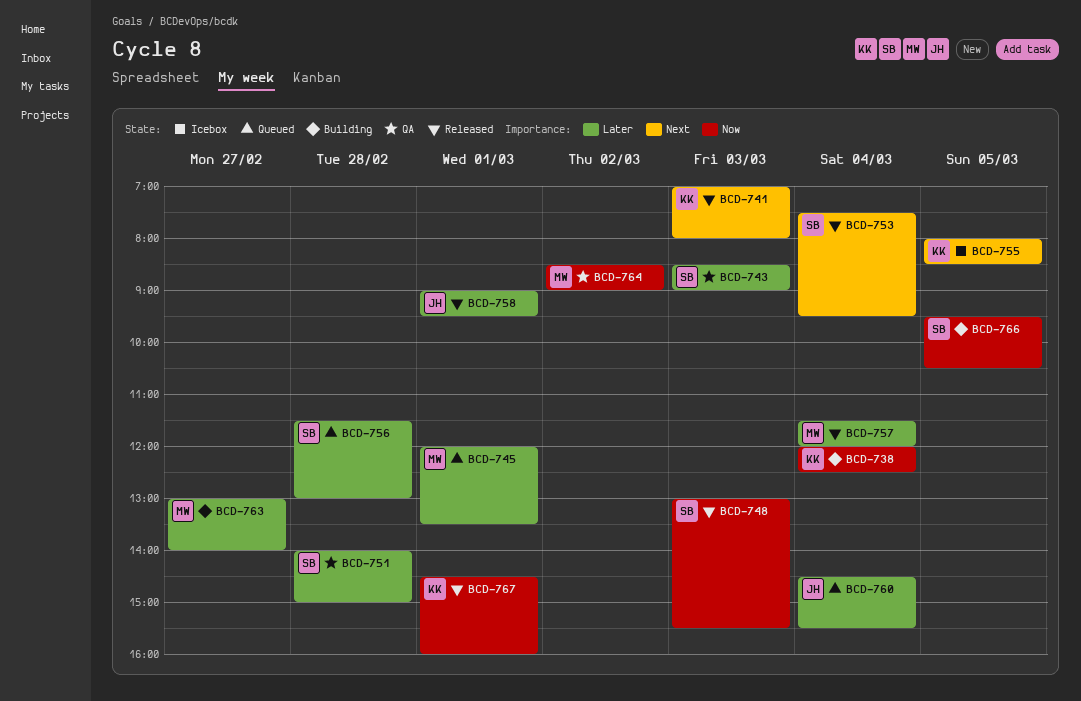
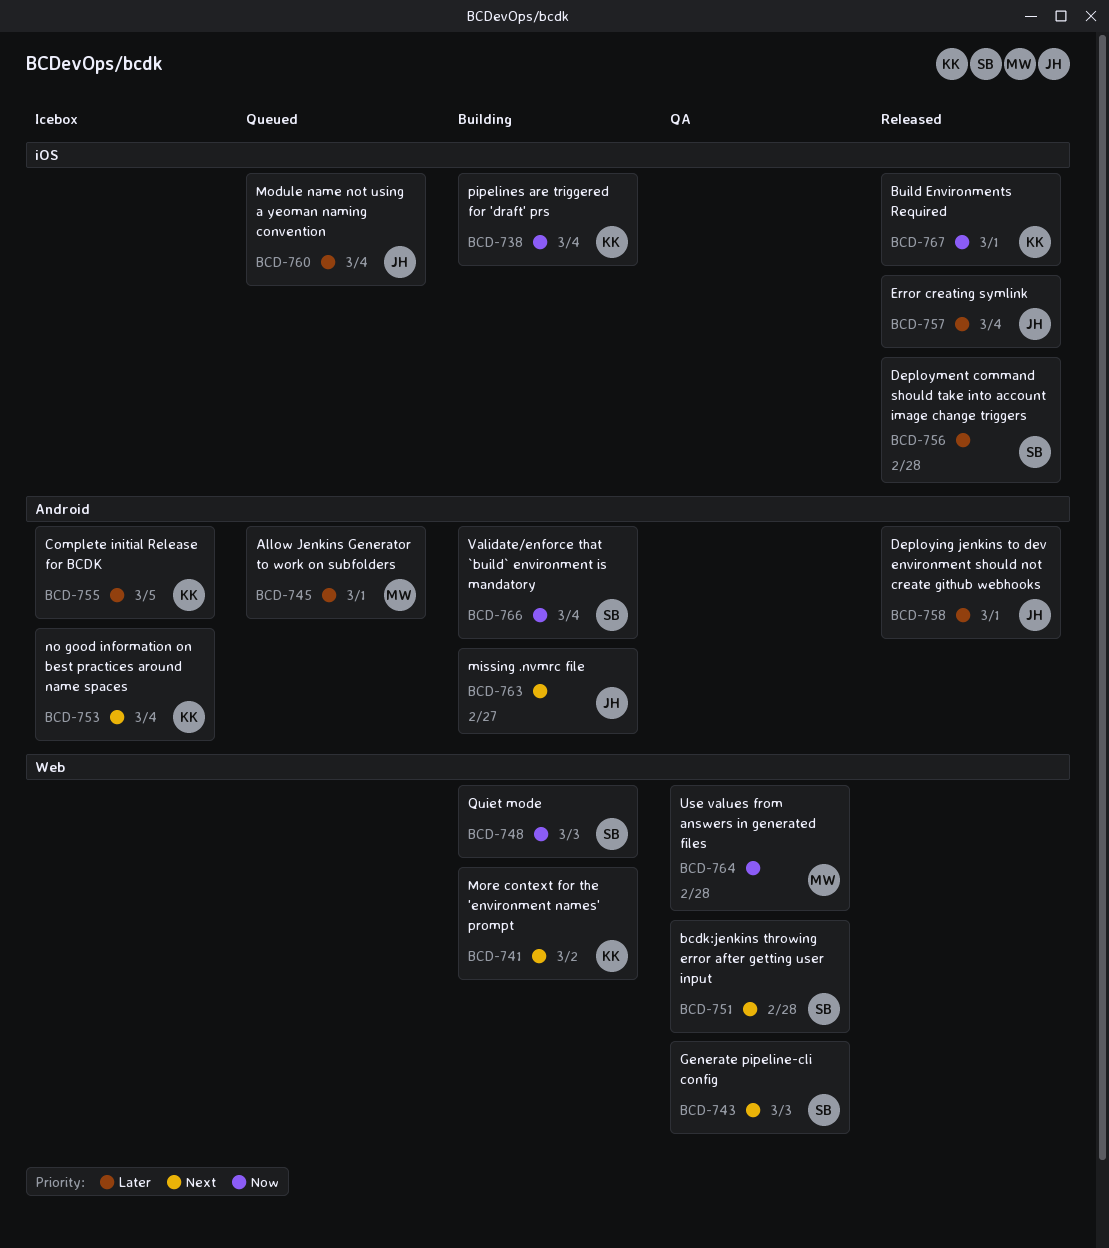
BCD-741, status: Released -> Building
BCD-741, day: Mar 3 -> Mar 2
BCD-743, priority: Later -> Next
BCD-748, status: Released -> Building
BCD-751, priority: Later -> Next
BCD-753, status: Released -> Icebox
BCD-753, owner: SB -> KK
BCD-755, priority: Next -> Later
BCD-756, status: Queued -> Released
BCD-757, owner: MW -> JH
BCD-763, owner: MW -> JH
BCD-763, priority: Later -> Next
BCD-764, day: Mar 2 -> Feb 28
BCD-766, day: Mar 5 -> Mar 4

